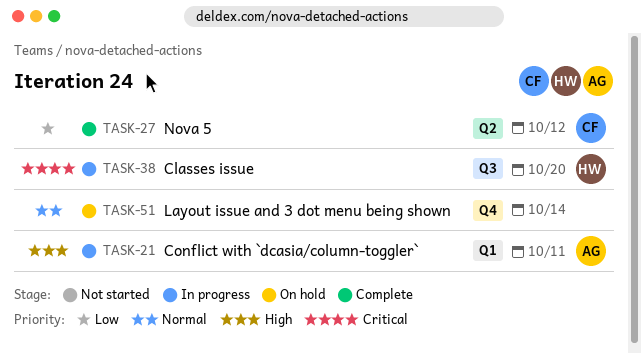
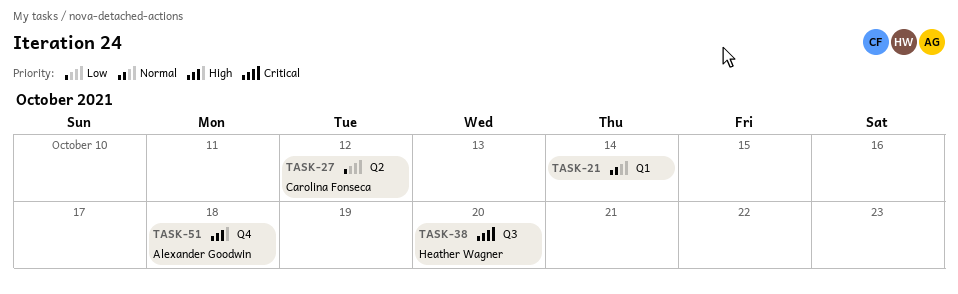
TASK-21, owner: Alexander Goodwin -> none
TASK-21, priority: High -> Normal
TASK-21, due: Oct 11 -> Oct 14
TASK-51, owner: none -> Alexander Goodwin
TASK-51, priority: Normal -> High
TASK-51, due: Oct 14 -> Oct 18

